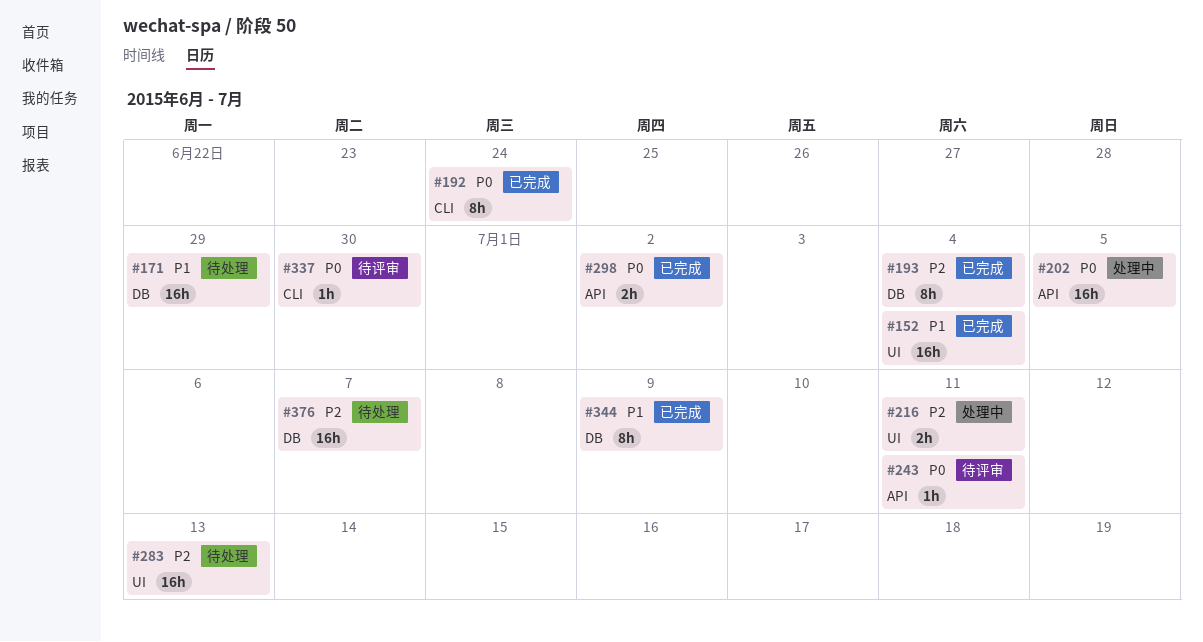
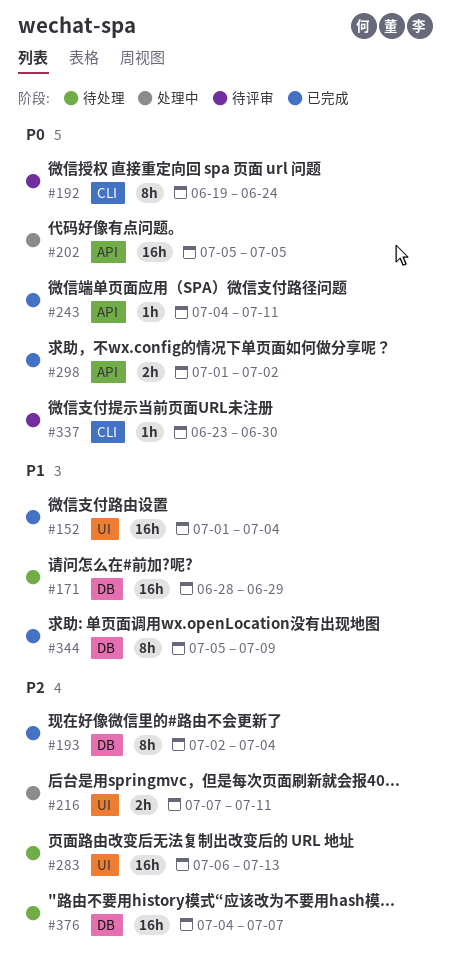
#192, status: 已完成 -> 待评审
#243, status: 待评审 -> 已完成

